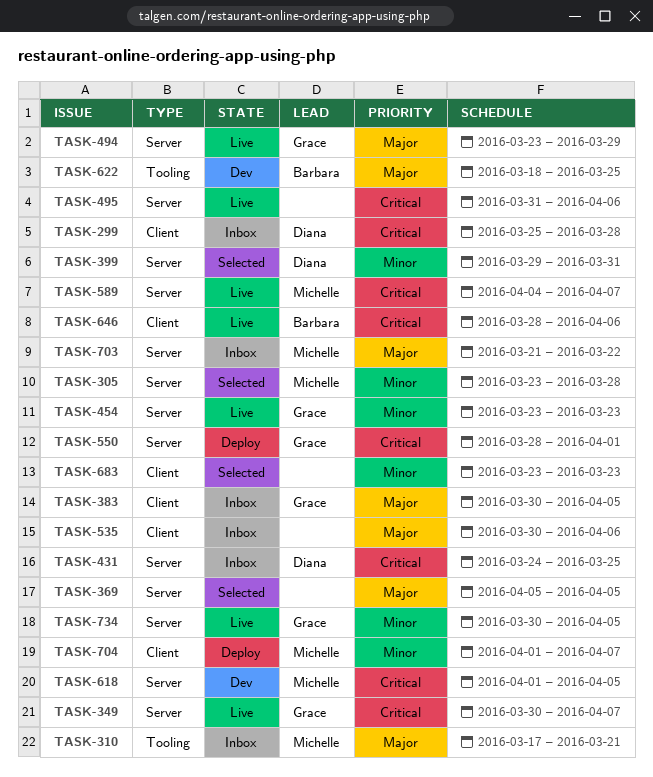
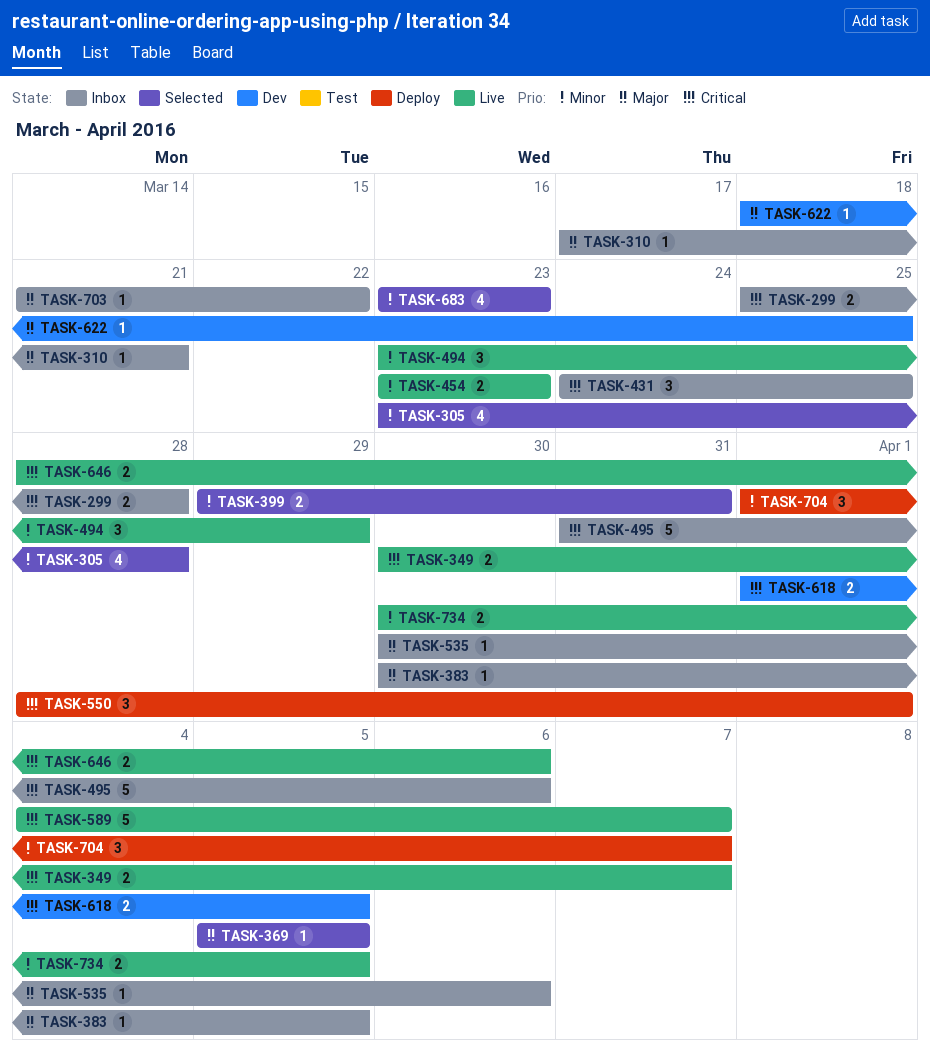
TASK-494, priority: Major -> Minor
TASK-495, status: Live -> Inbox

